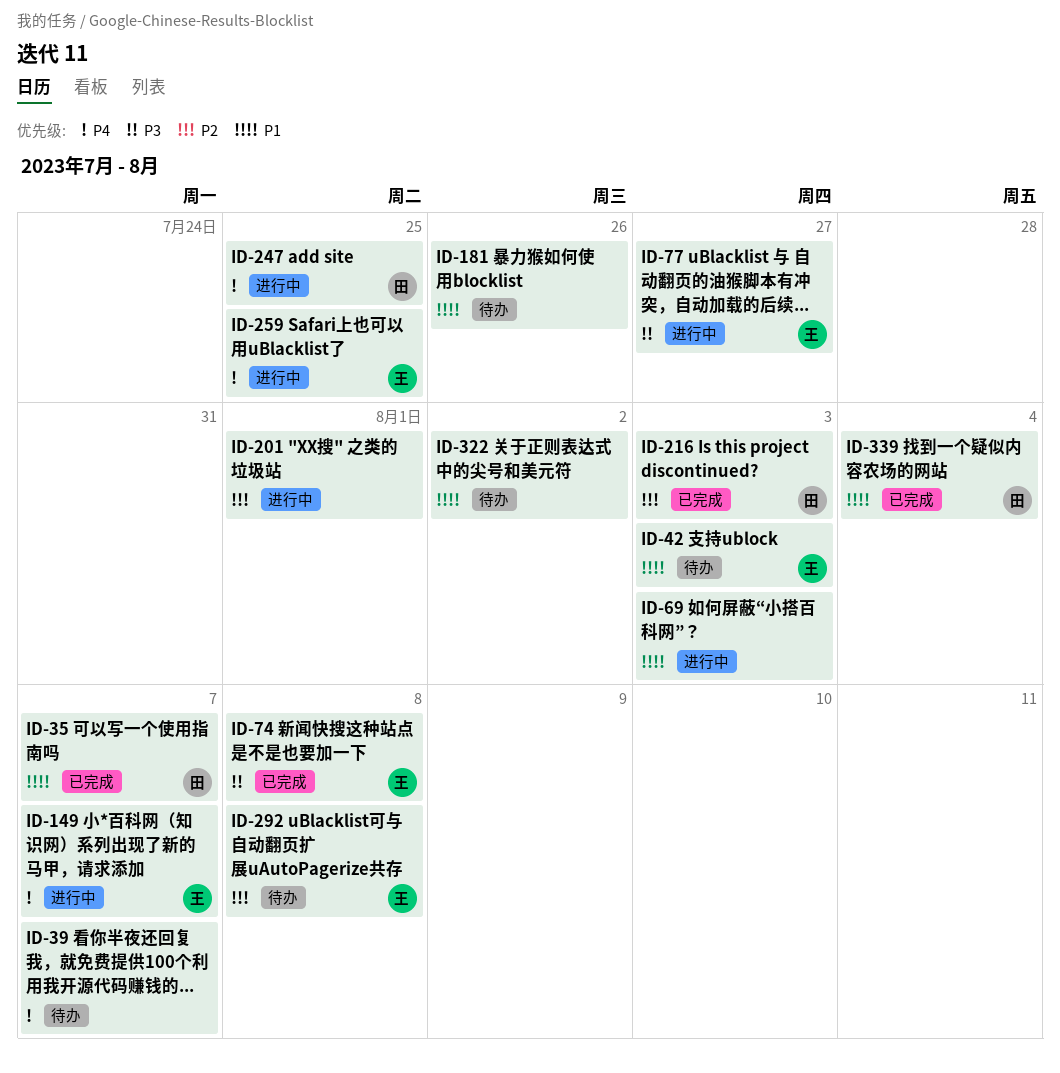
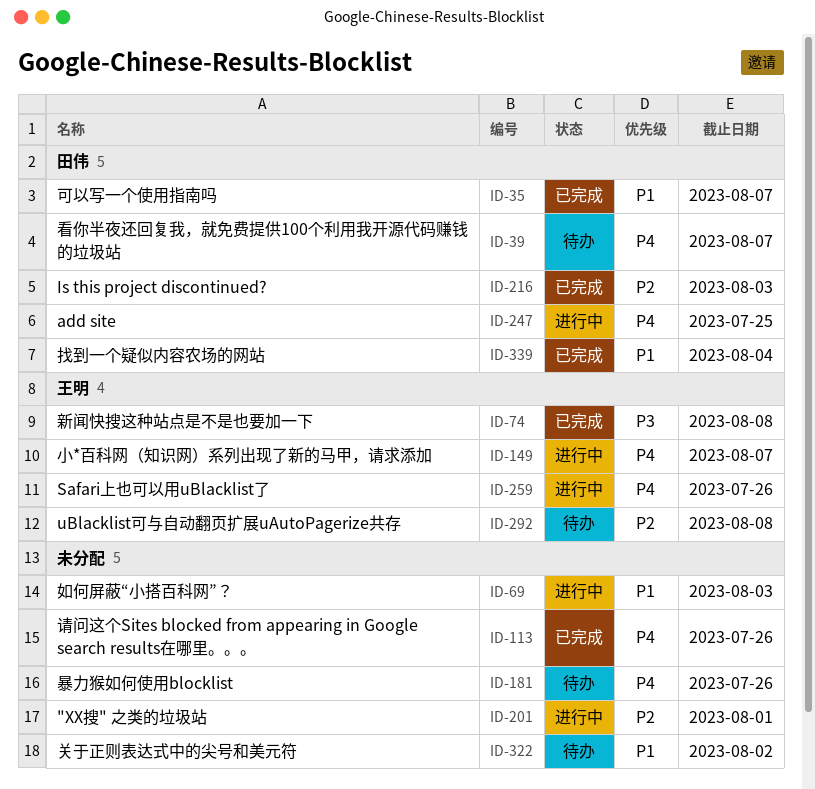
ID-39, owner: none -> 田伟
ID-42: present -> none
ID-77: present -> none
ID-113: none -> present
ID-181, priority: P1 -> P4
ID-259, due: Jul 25 -> Jul 26

